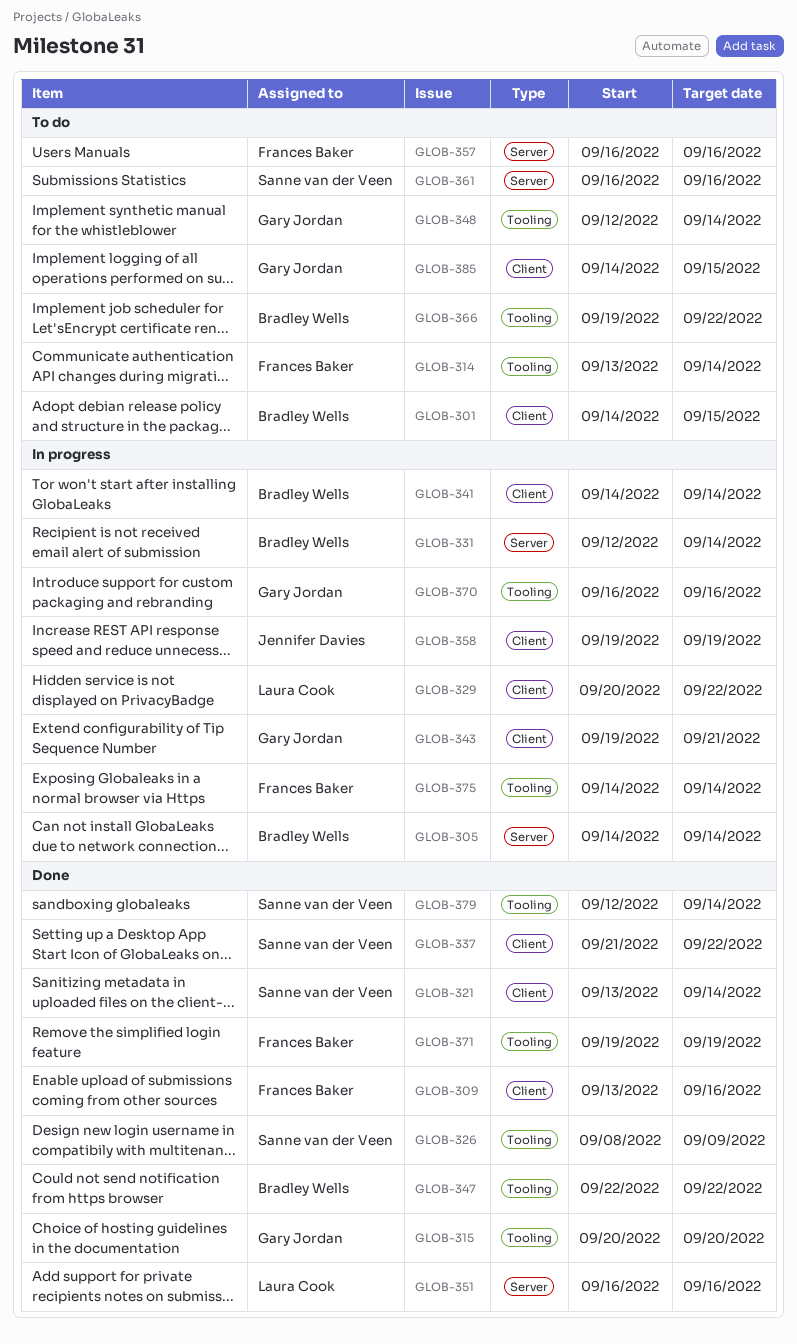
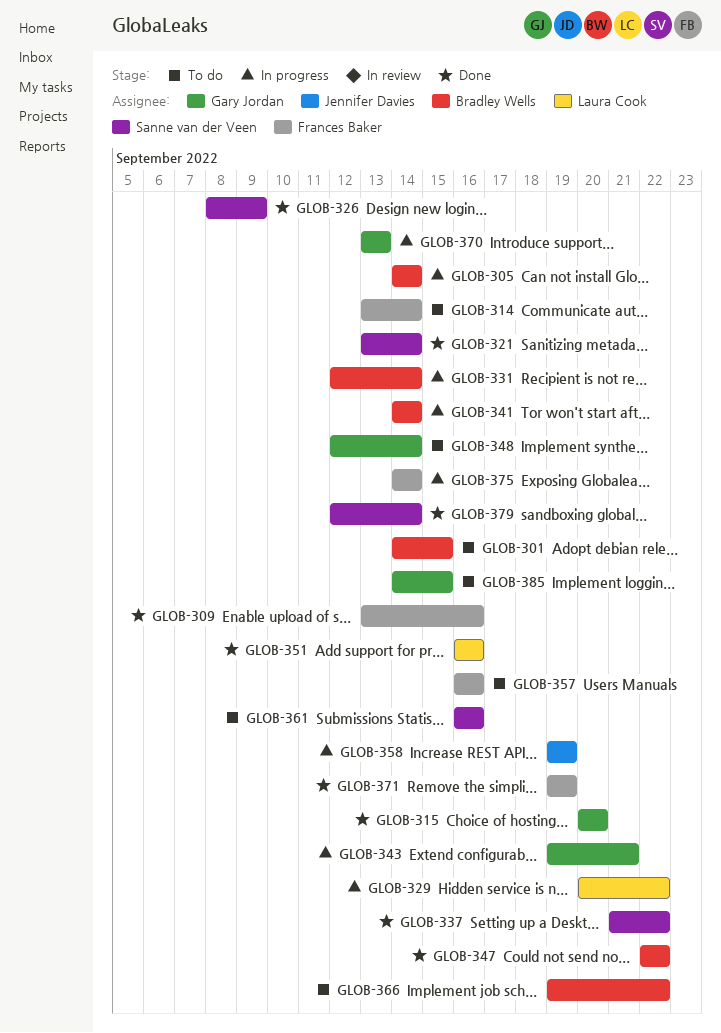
GLOB-370, start: Sep 16 -> Sep 13
GLOB-370, due: Sep 16 -> Sep 13

